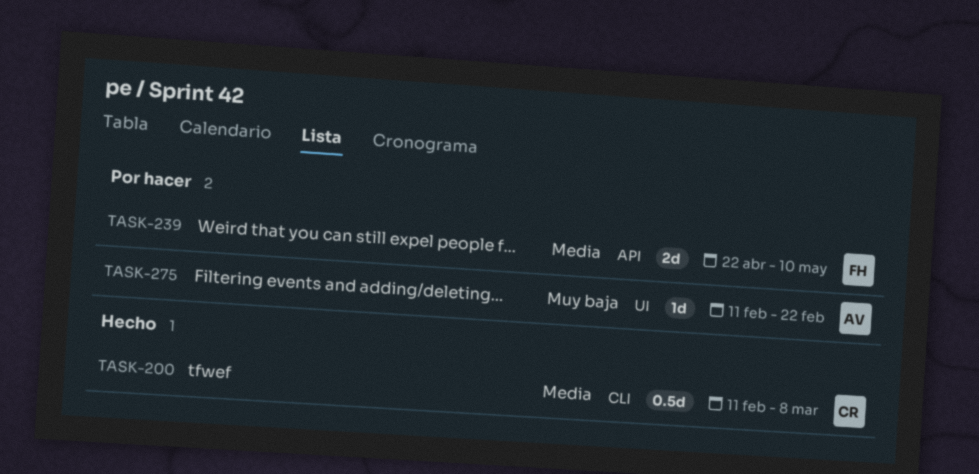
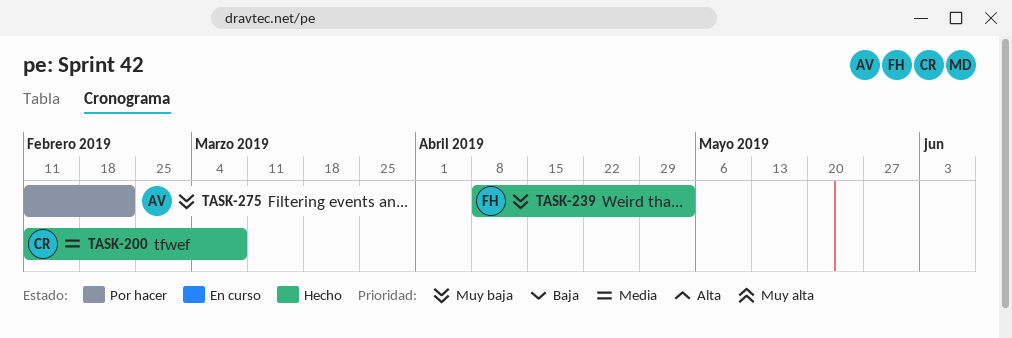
TASK-239, status: Por hacer -> Hecho
TASK-239, priority: Media -> Muy baja
TASK-239, start: Apr 22 -> Apr 8
TASK-239, due: May 10 -> May 3

